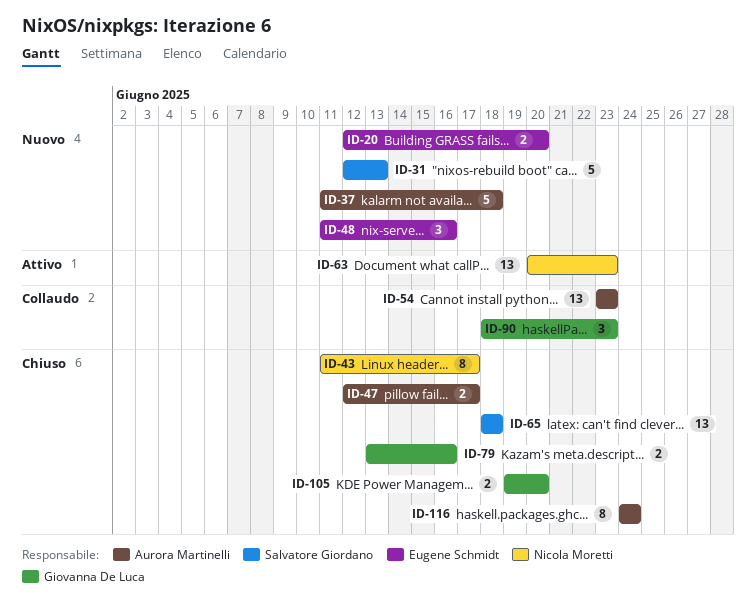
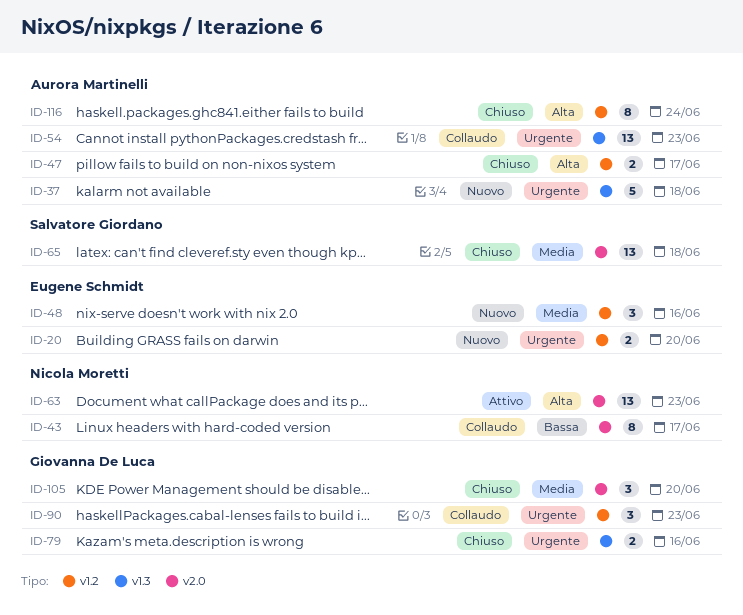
ID-31: present -> none
ID-43, status: Chiuso -> Collaudo
ID-105, estimate: 2 -> 3

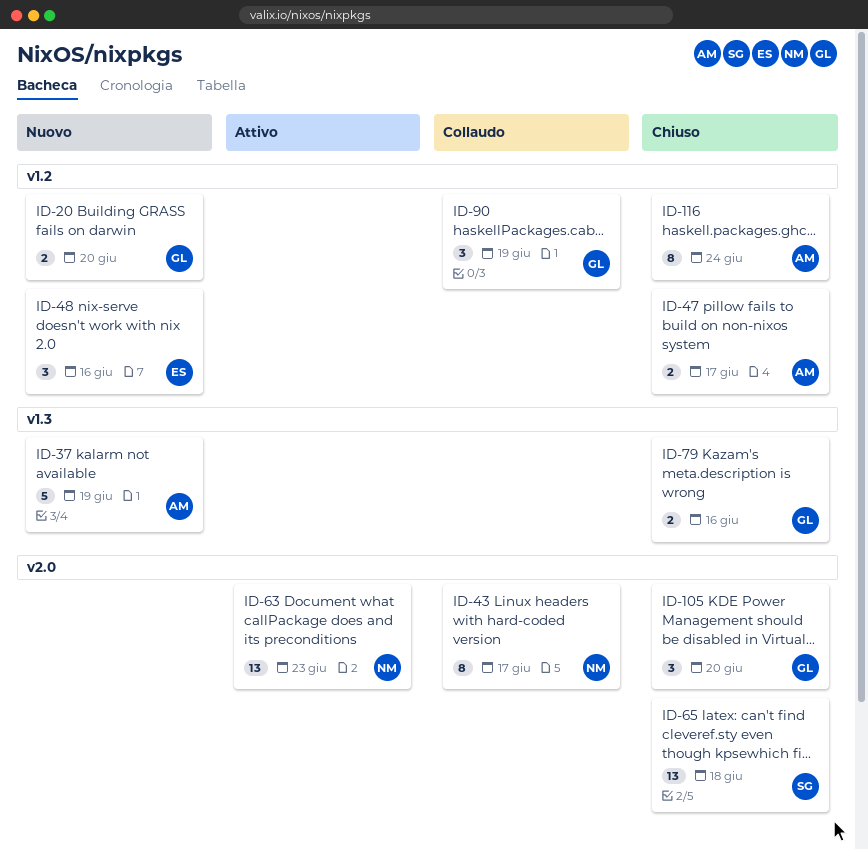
ID-20, owner: Eugene Schmidt -> Giovanna De Luca
ID-37, due: Jun 18 -> Jun 19
ID-54: present -> none
ID-90, due: Jun 23 -> Jun 19

